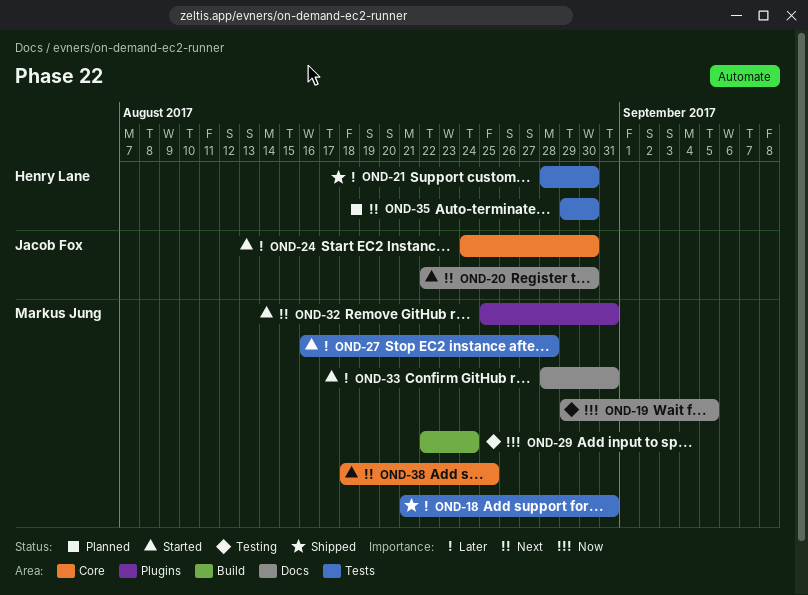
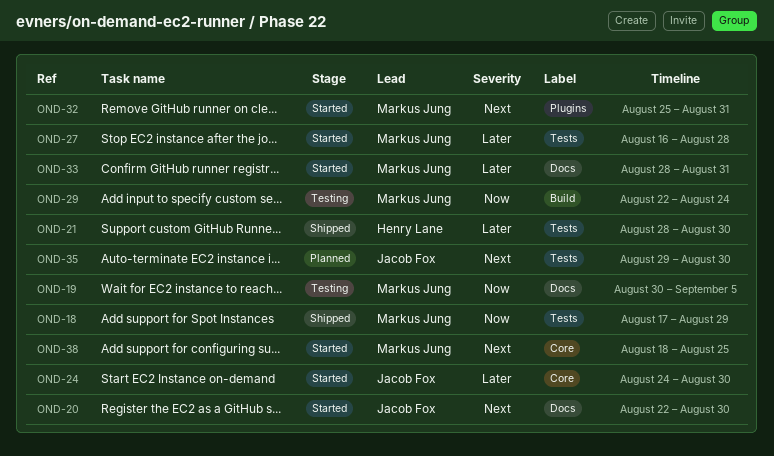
OND-18, priority: Later -> Now
OND-18, start: Aug 21 -> Aug 17
OND-18, due: Aug 31 -> Aug 29
OND-19, start: Aug 29 -> Aug 30
OND-35, owner: Henry Lane -> Jacob Fox

